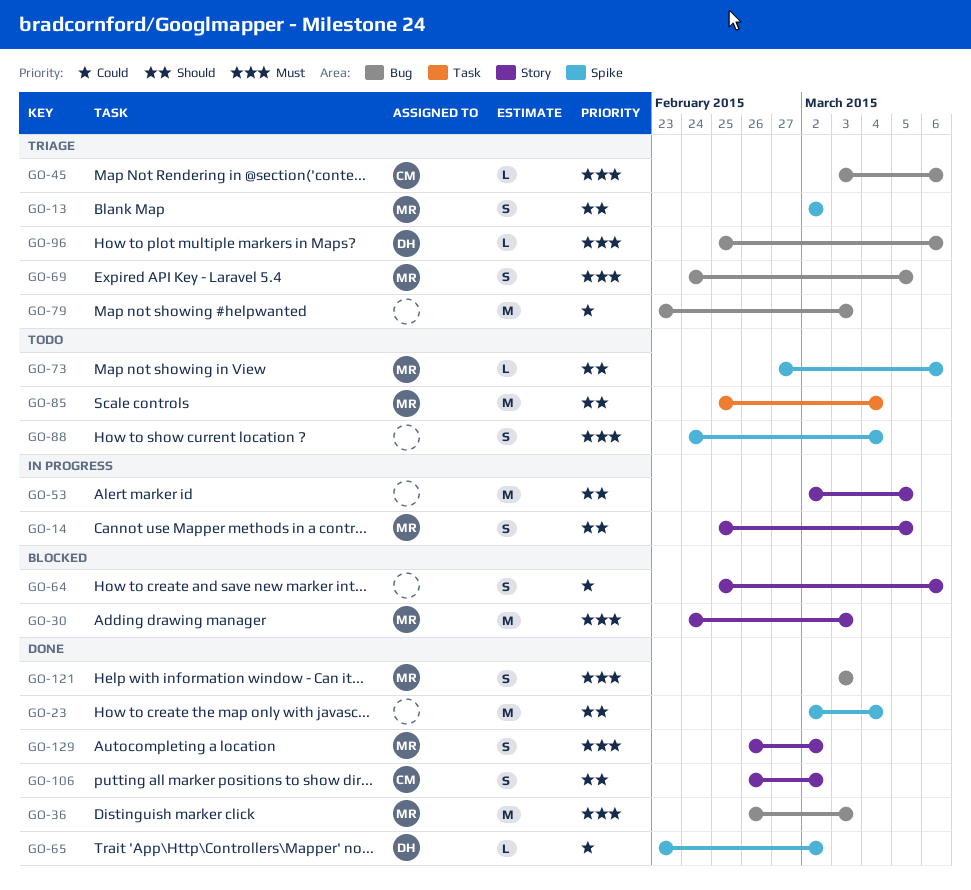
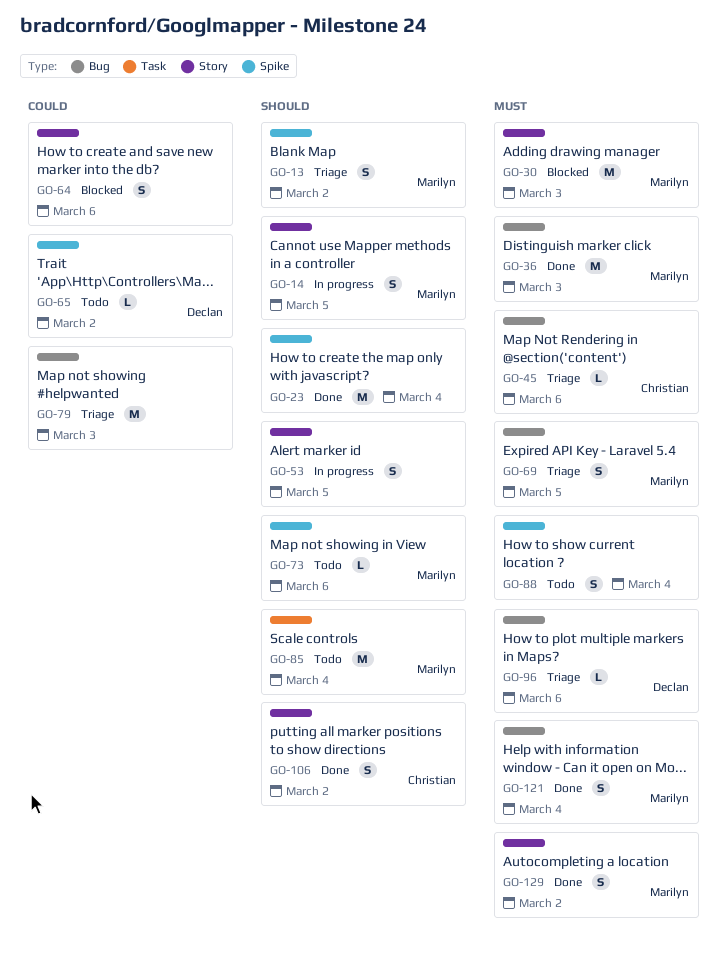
GO-53, estimate: M -> S
GO-65, status: Done -> Todo
GO-121, due: Mar 3 -> Mar 4

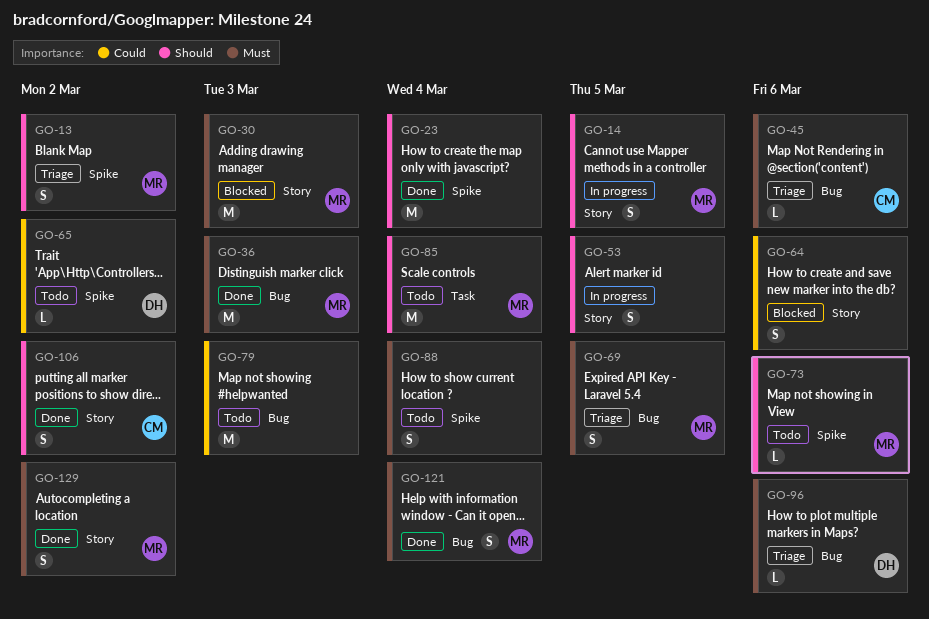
GO-79, status: Triage -> Todo

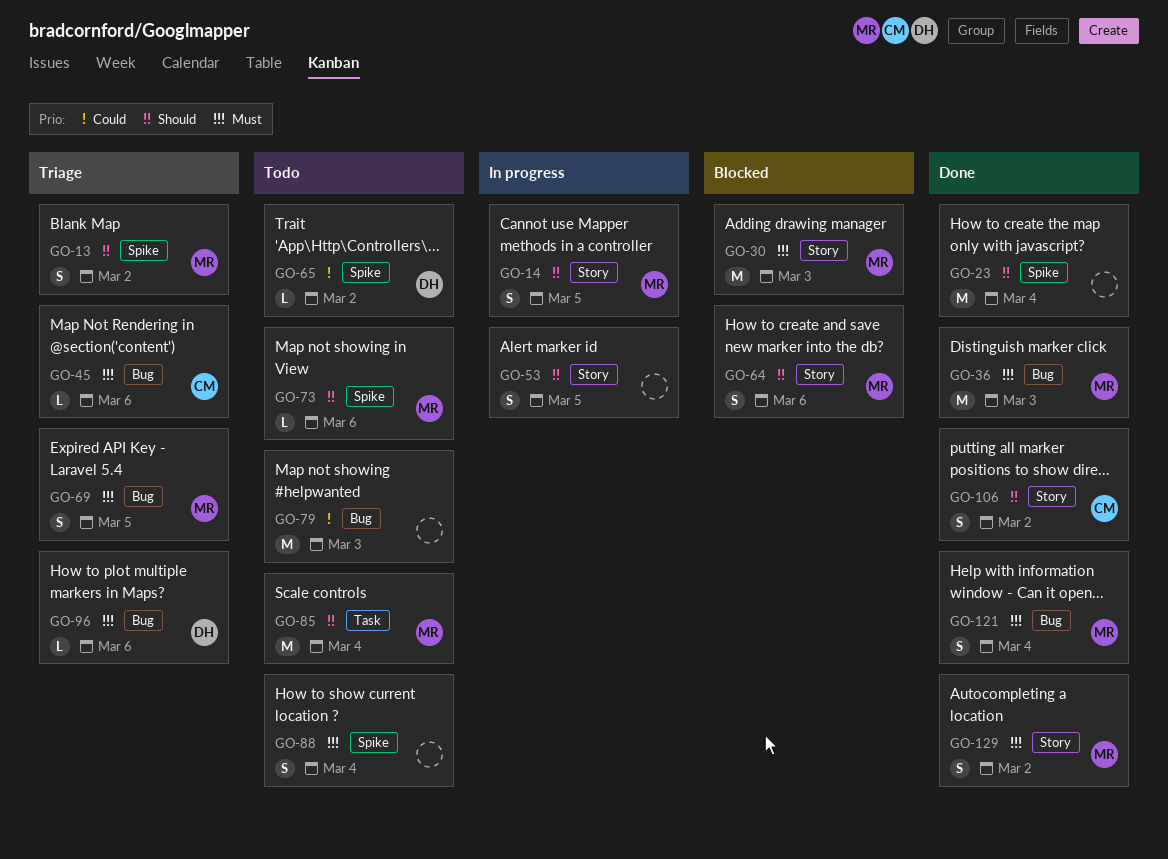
GO-64, owner: none -> MR
GO-64, priority: Could -> Should

